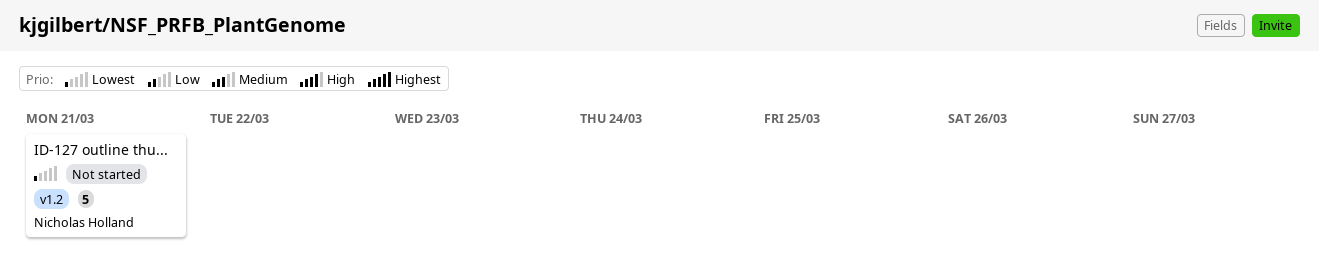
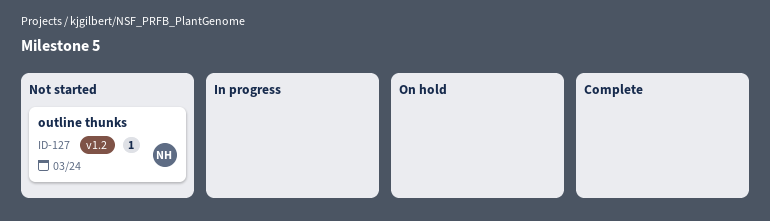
ID-127, estimate: 5 -> 1
ID-127, due: Mar 21 -> Mar 24

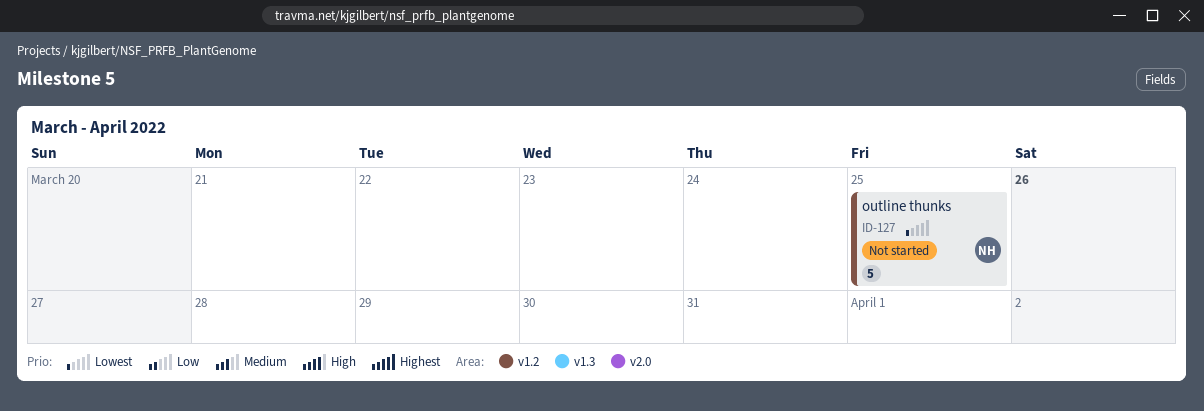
ID-127, estimate: 1 -> 5
ID-127, due: Mar 24 -> Mar 25

